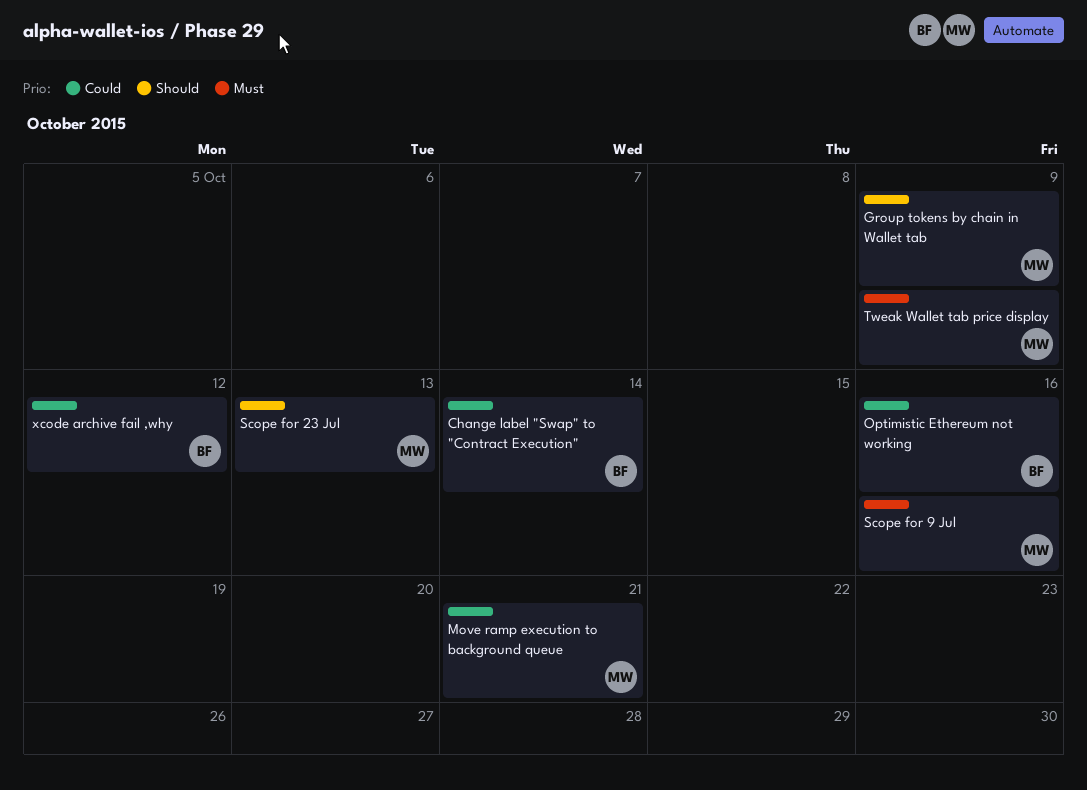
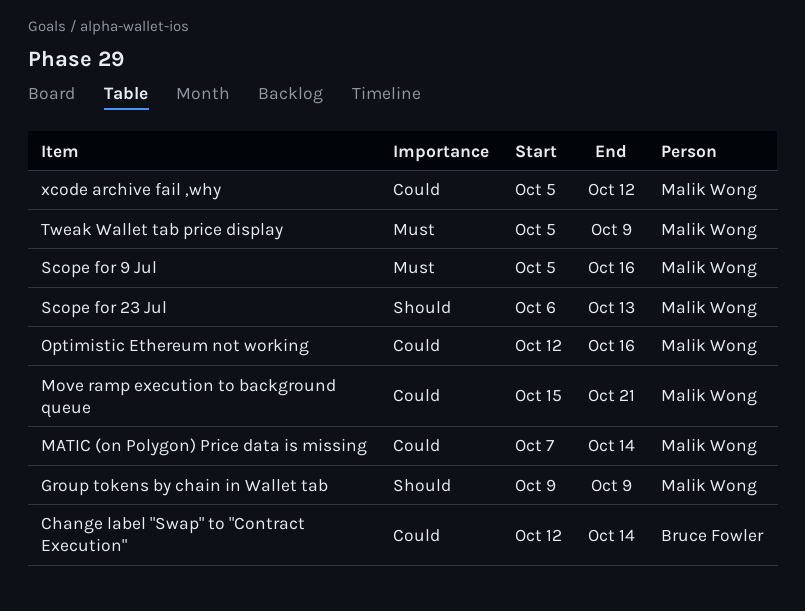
MATIC (on Polygon) Price data is missing: none -> present
Optimistic Ethereum not working, owner: Bruce Fowler -> Malik Wong
xcode archive fail ,why, owner: Bruce Fowler -> Malik Wong

